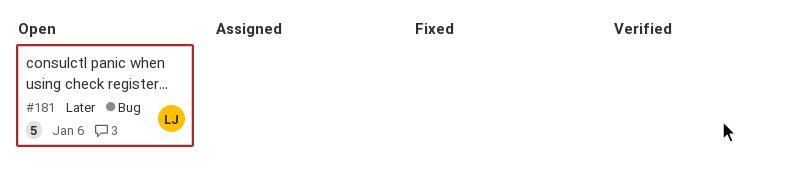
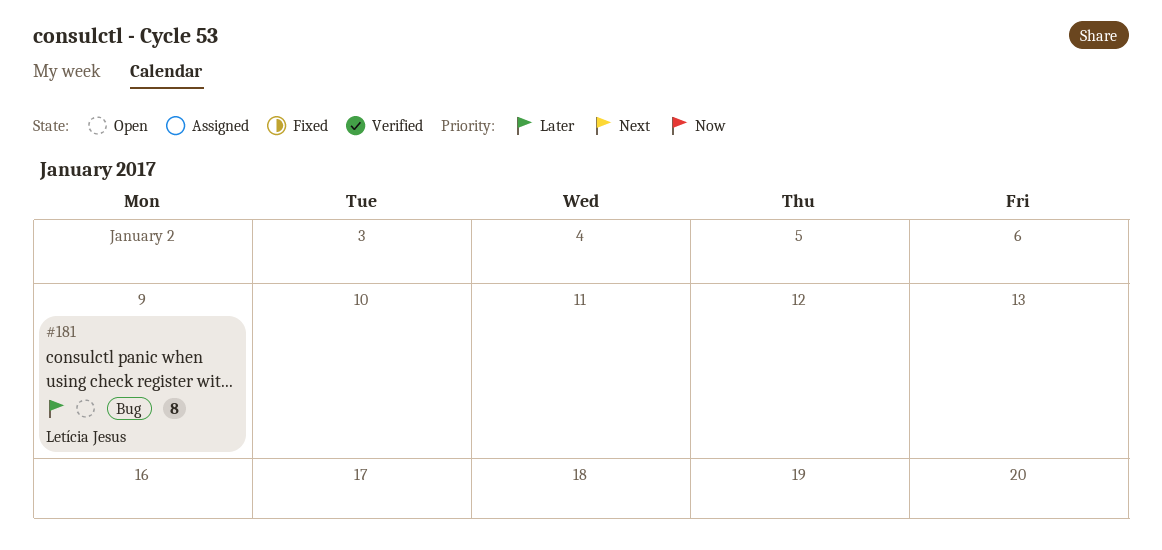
#181, estimate: 5 -> 8
#181, due: Jan 6 -> Jan 9

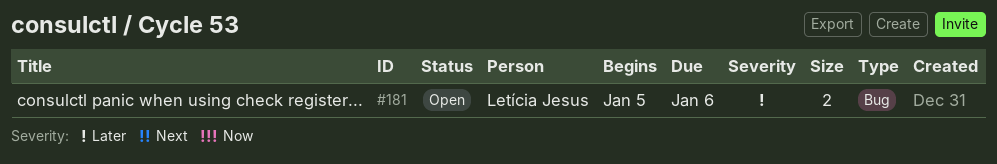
#181, estimate: 8 -> 2
#181, due: Jan 9 -> Jan 6

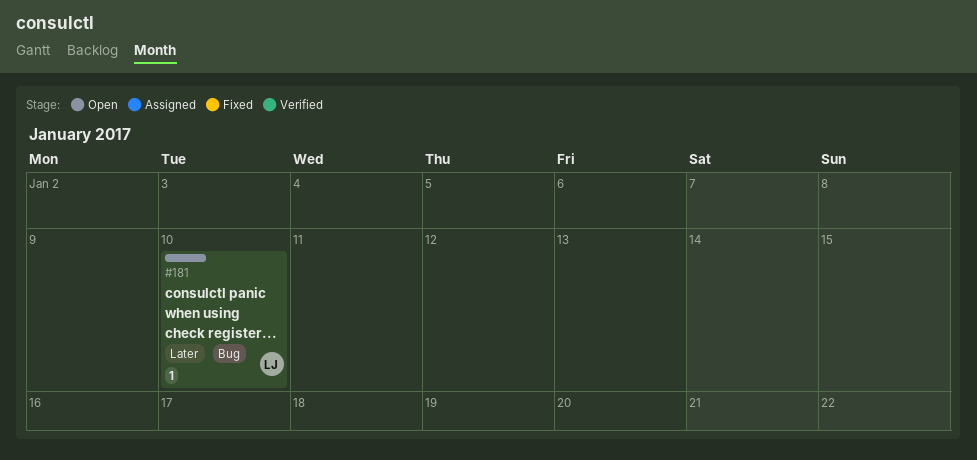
#181, estimate: 2 -> 1
#181, due: Jan 6 -> Jan 10

